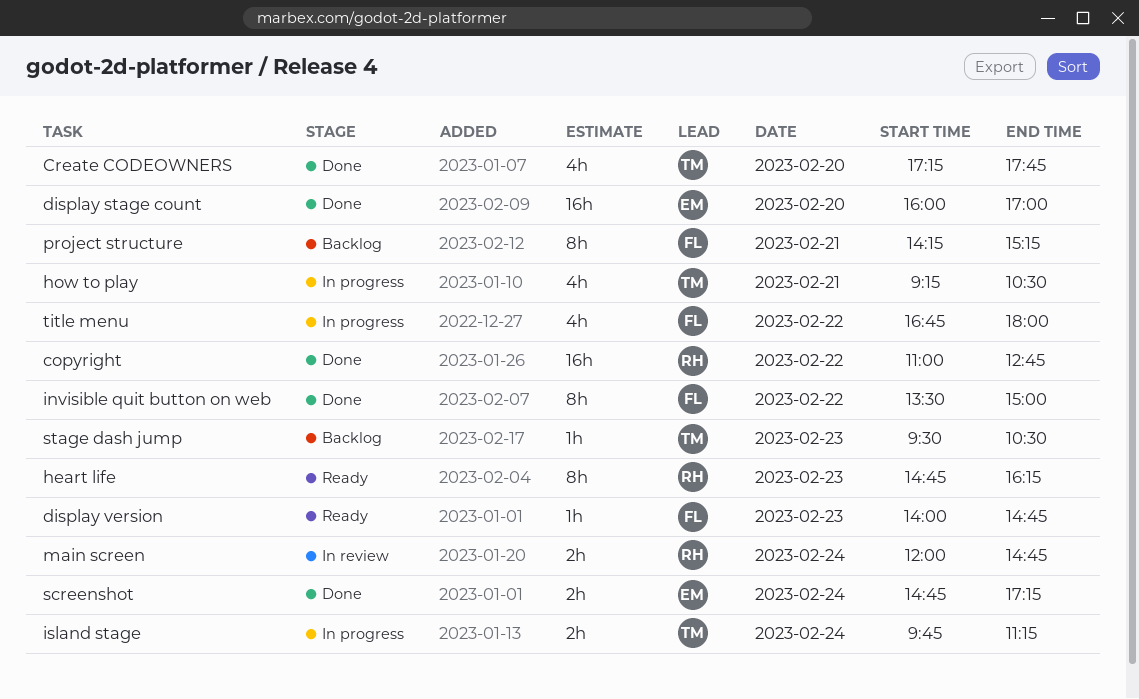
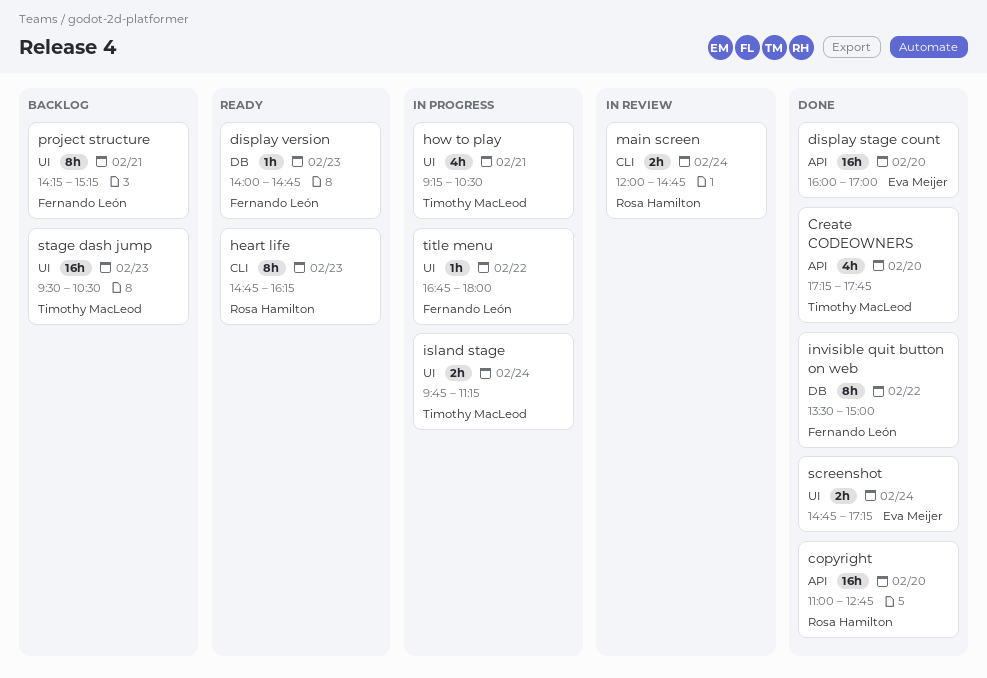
copyright, day: Feb 22 -> Feb 20
stage dash jump, estimate: 1h -> 16h
title menu, estimate: 4h -> 1h

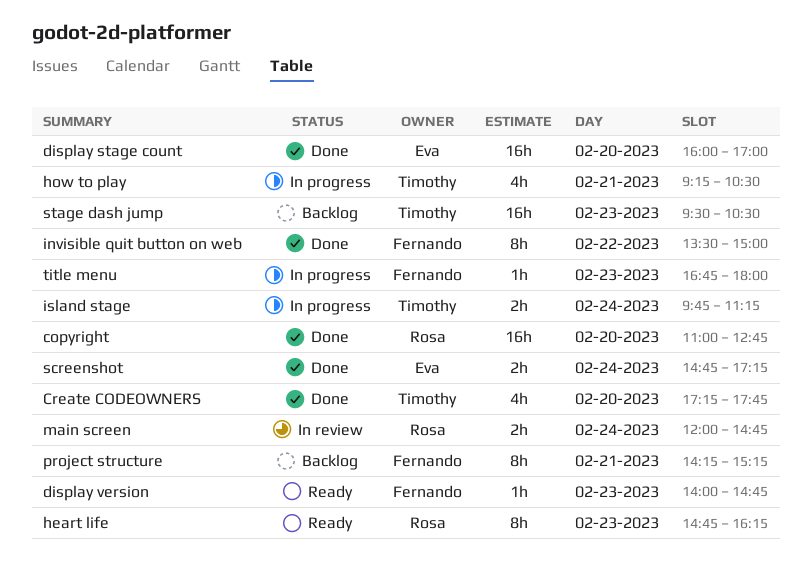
title menu, day: Feb 22 -> Feb 23

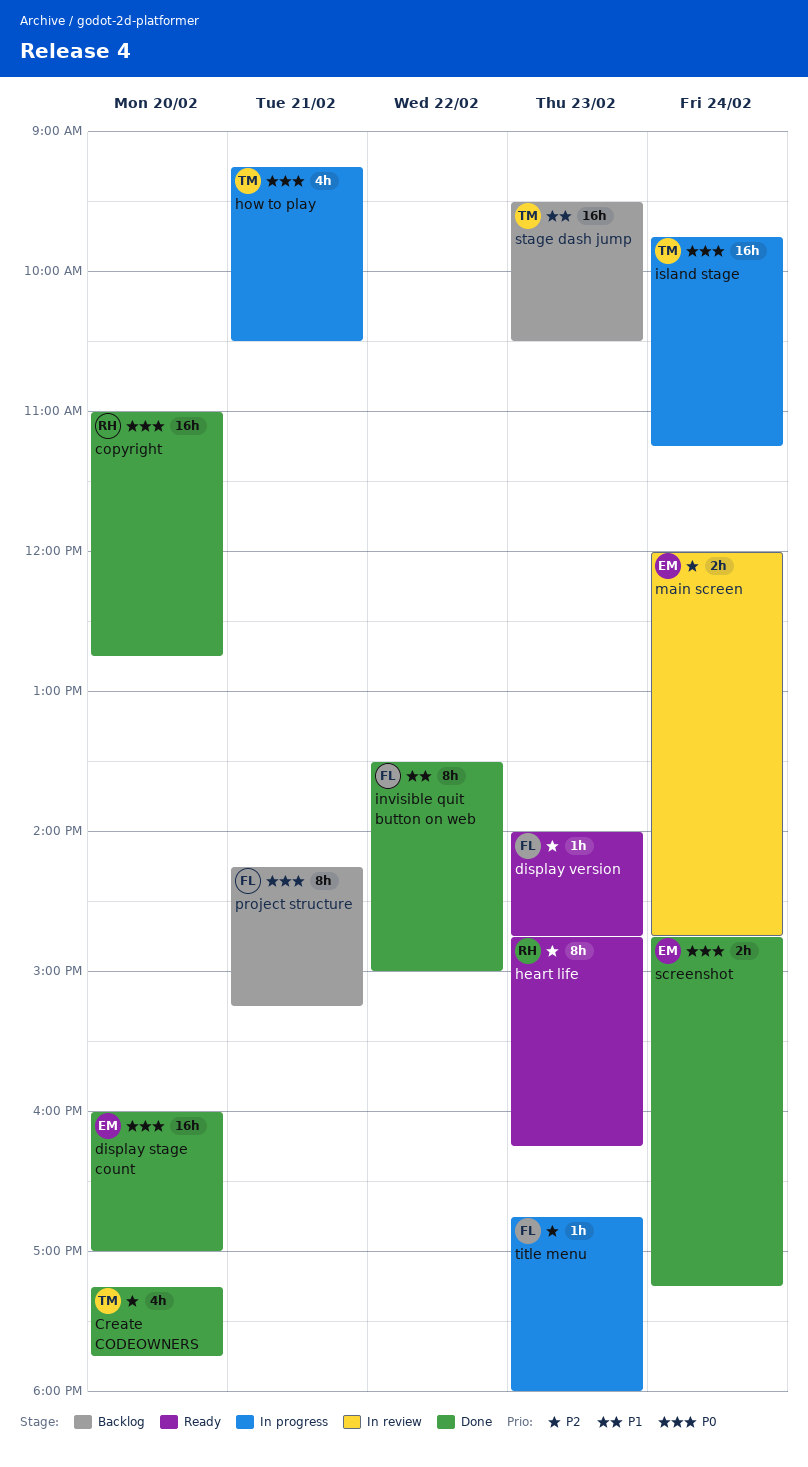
island stage, estimate: 2h -> 16h
main screen, owner: Rosa -> Eva

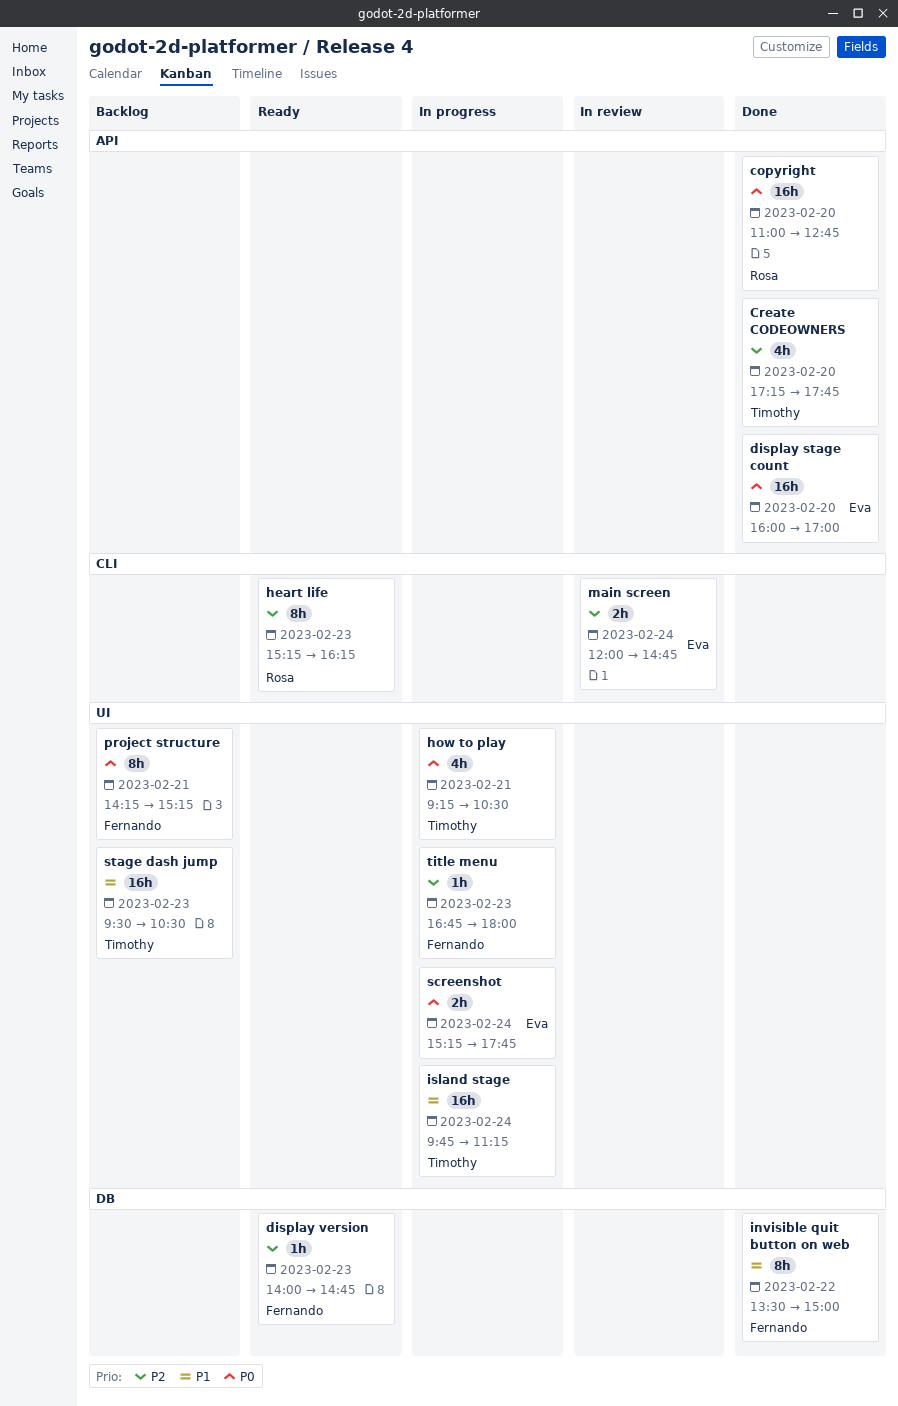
heart life, begins: 14:45 -> 15:15
island stage, priority: P0 -> P1
screenshot, status: Done -> In progress
screenshot, begins: 14:45 -> 15:15
screenshot, ends: 17:15 -> 17:45

